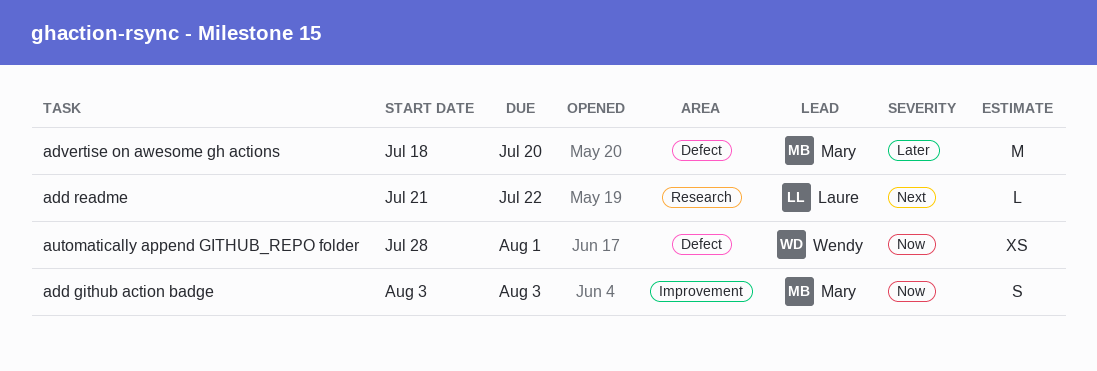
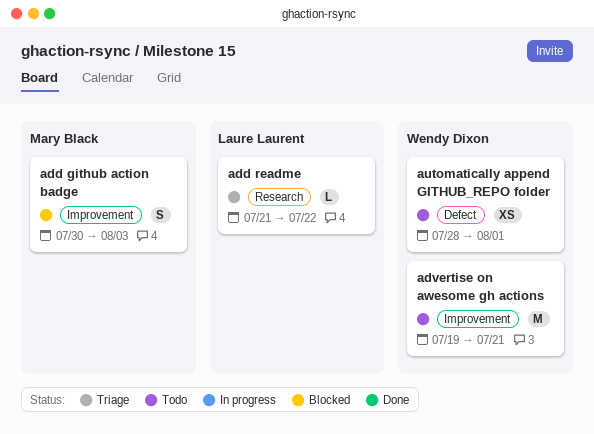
add github action badge, start: Aug 3 -> Jul 30
advertise on awesome gh actions, owner: Mary Black -> Wendy Dixon
advertise on awesome gh actions, label: Defect -> Improvement
advertise on awesome gh actions, start: Jul 18 -> Jul 19
advertise on awesome gh actions, due: Jul 20 -> Jul 21

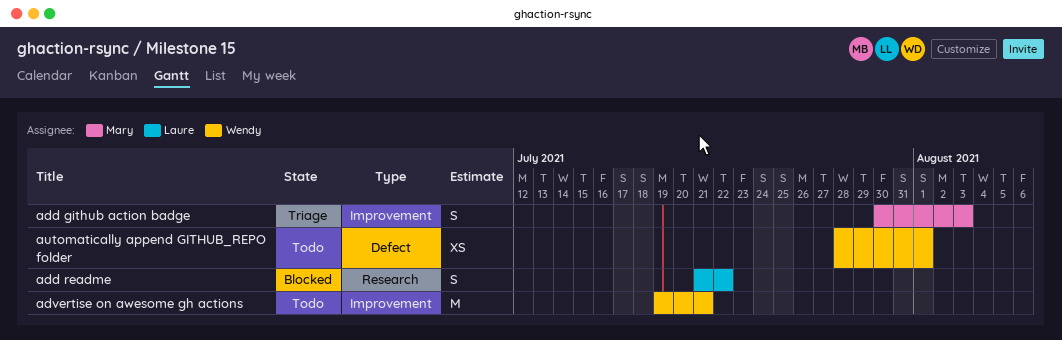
add github action badge, status: Blocked -> Triage
add readme, status: Triage -> Blocked
add readme, estimate: L -> S

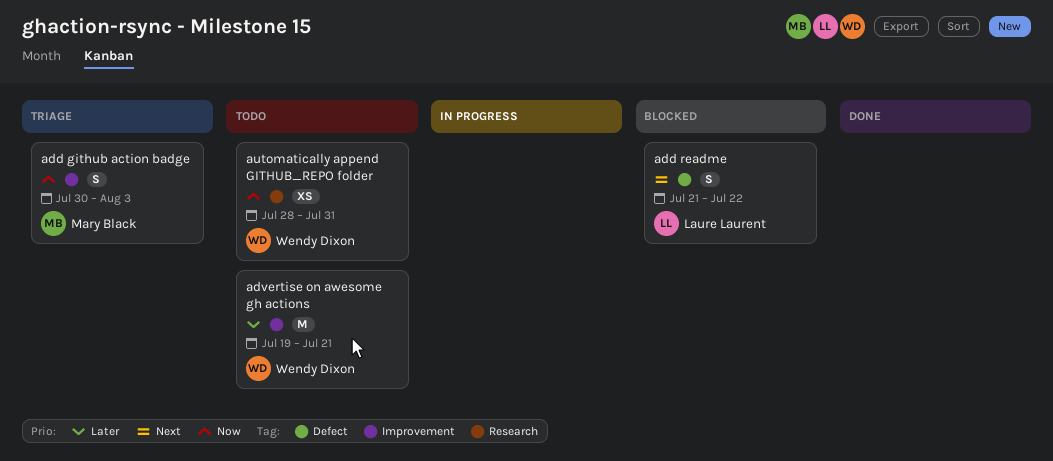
add readme, label: Research -> Defect
automatically append GITHUB_REPO folder, label: Defect -> Research
automatically append GITHUB_REPO folder, due: Aug 1 -> Jul 31

